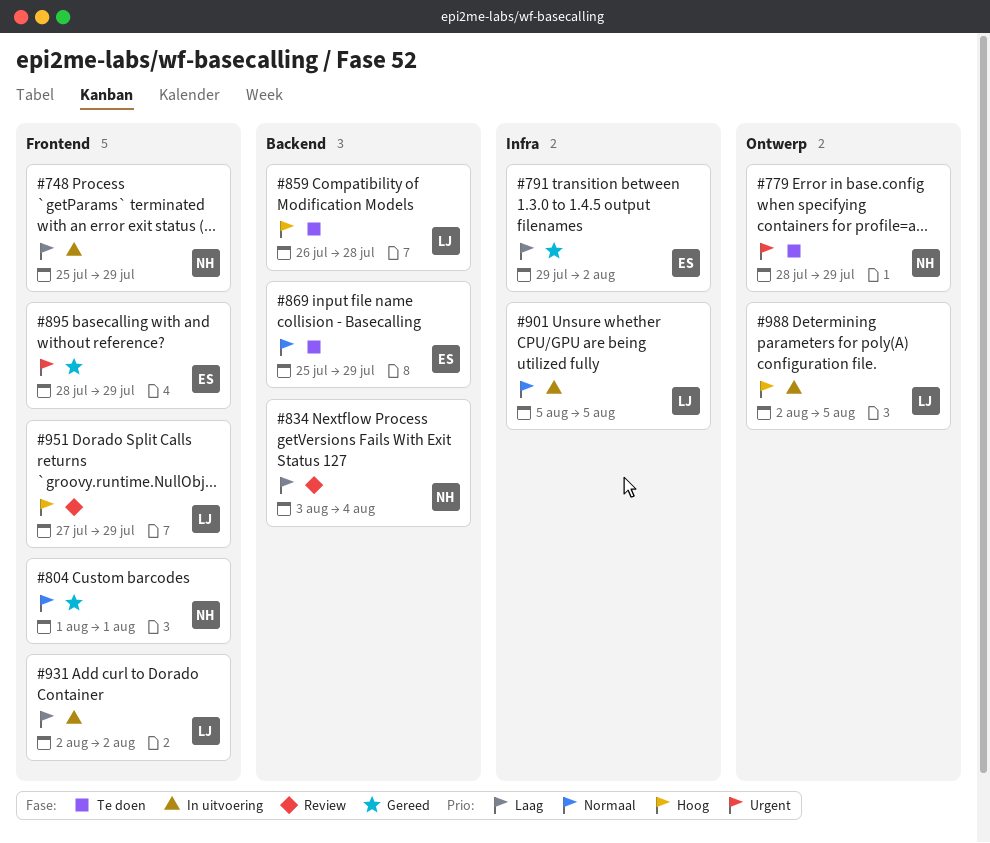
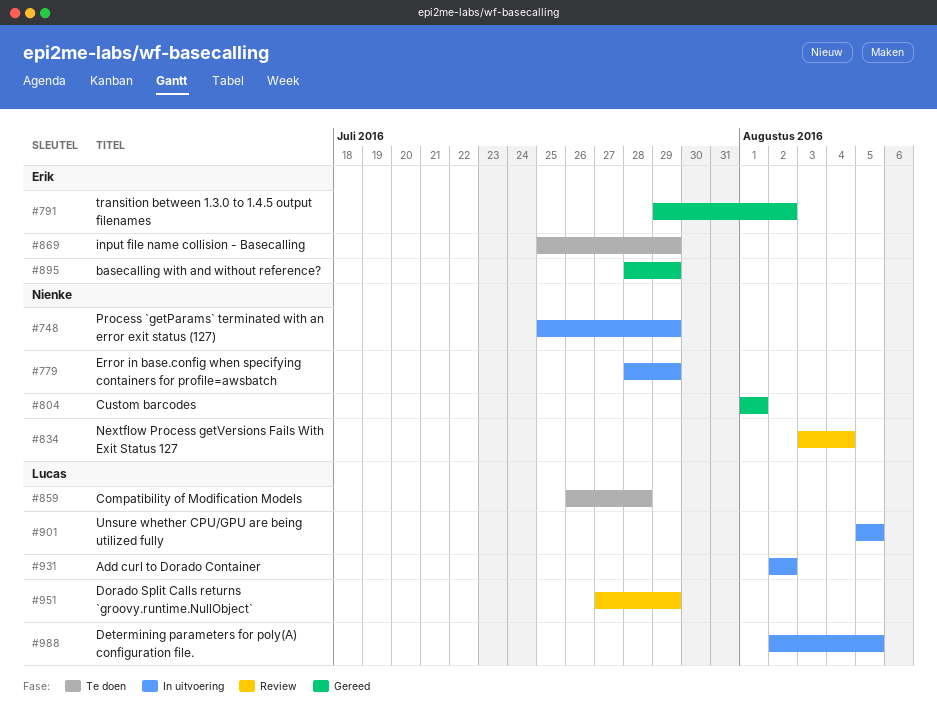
#779, status: Te doen -> In uitvoering

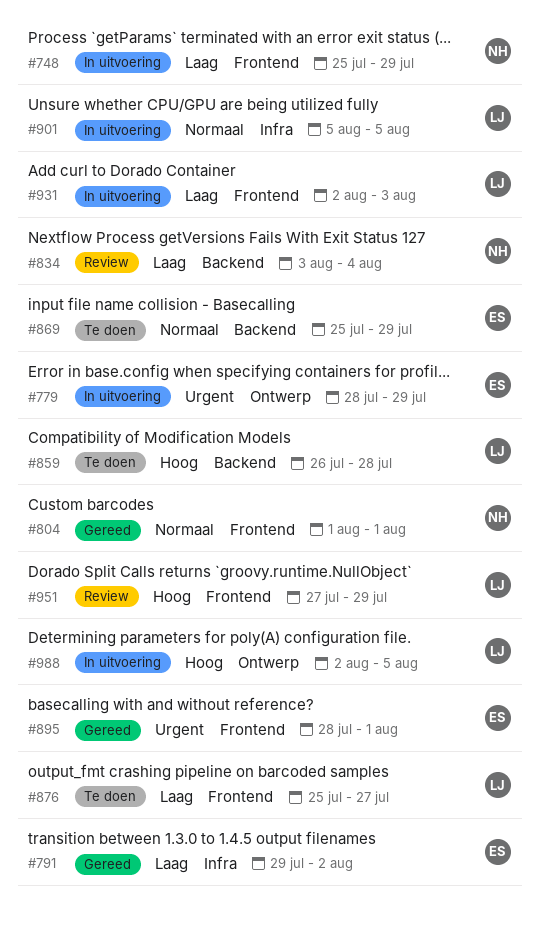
#779, owner: Nienke -> Erik
#876: none -> present
#895, due: Jul 29 -> Aug 1
#931, due: Aug 2 -> Aug 3

